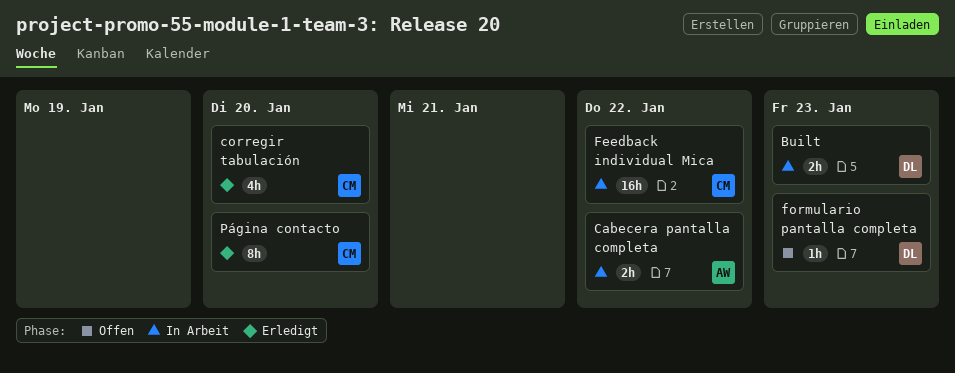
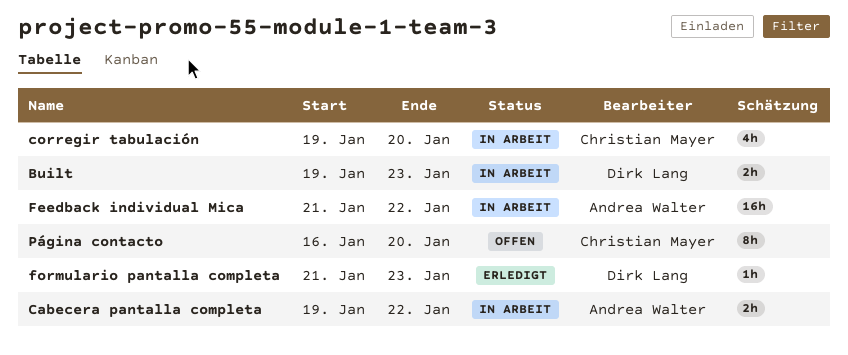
corregir tabulación, status: Erledigt -> In Arbeit
Feedback individual Mica, owner: Christian Mayer -> Andrea Walter
formulario pantalla completa, status: Offen -> Erledigt
Página contacto, status: Erledigt -> Offen

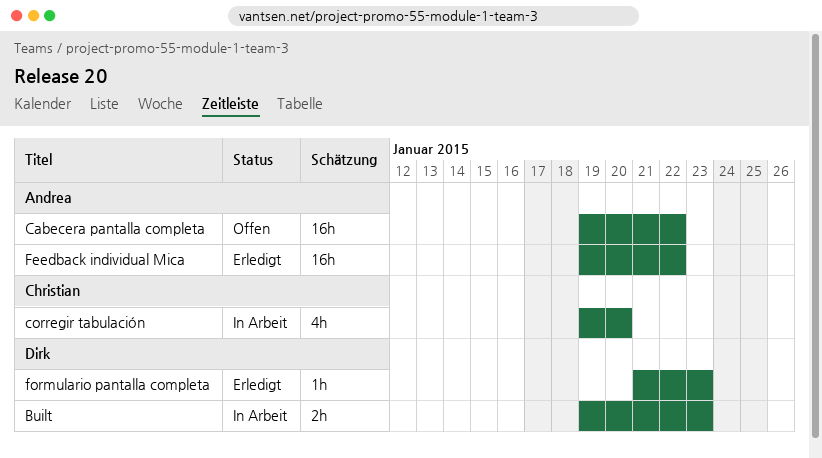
Cabecera pantalla completa, status: In Arbeit -> Offen
Cabecera pantalla completa, estimate: 2h -> 16h
Feedback individual Mica, status: In Arbeit -> Erledigt
Feedback individual Mica, start: Jan 21 -> Jan 19
Página contacto: present -> none

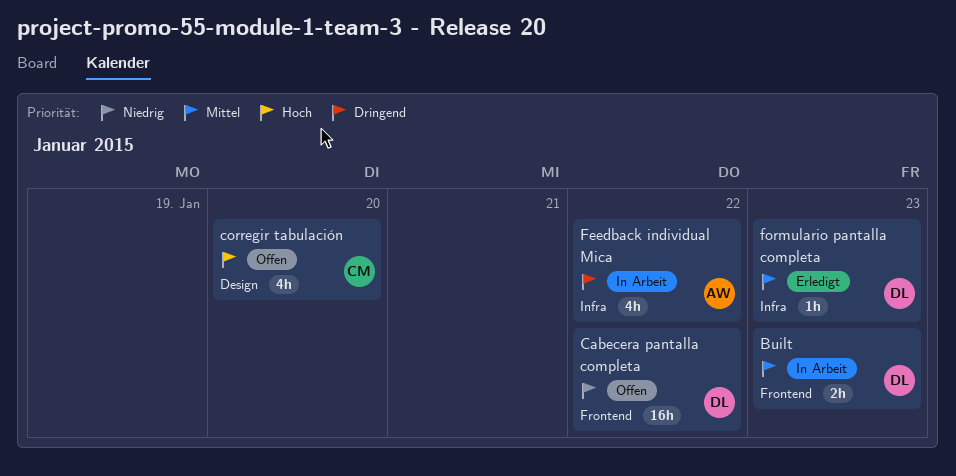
Cabecera pantalla completa, owner: Andrea -> Dirk
corregir tabulación, status: In Arbeit -> Offen
Feedback individual Mica, status: Erledigt -> In Arbeit
Feedback individual Mica, estimate: 16h -> 4h

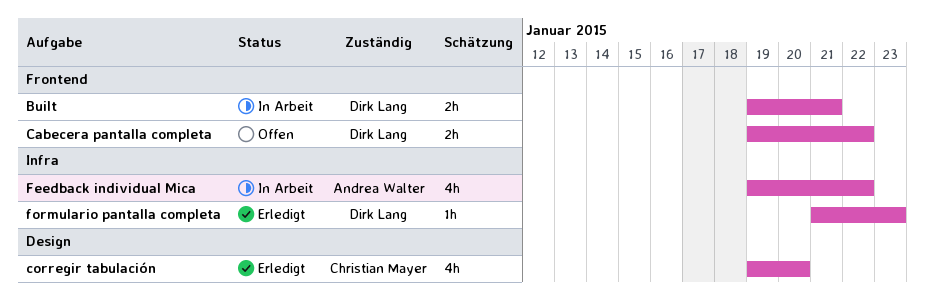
Built, due: Jan 23 -> Jan 21
Cabecera pantalla completa, estimate: 16h -> 2h
corregir tabulación, status: Offen -> Erledigt

